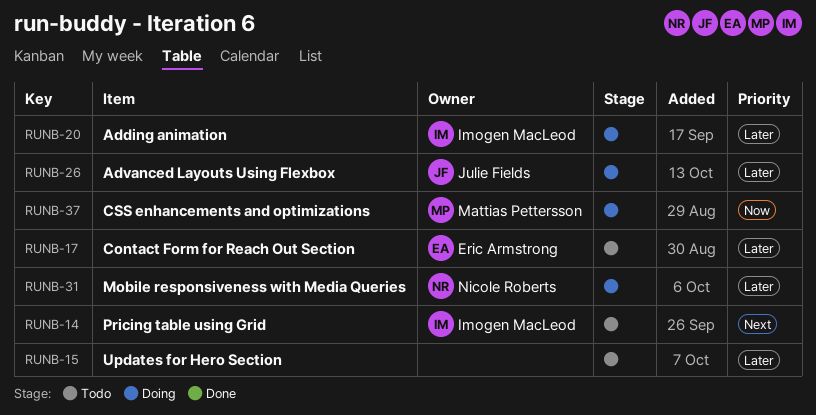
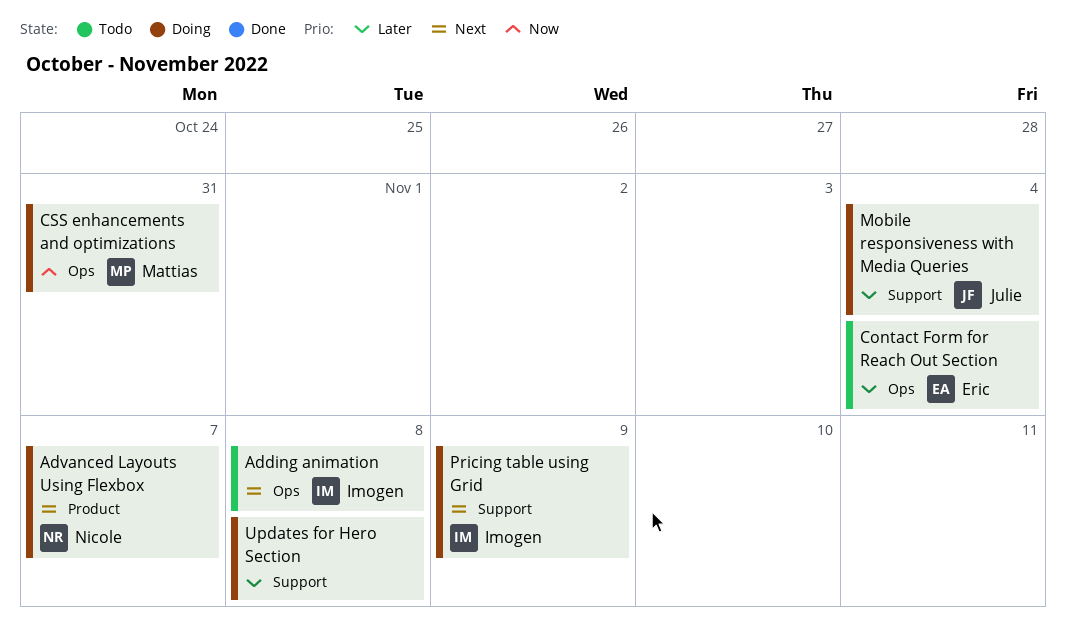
Adding animation, status: Doing -> Todo
Adding animation, priority: Later -> Next
Advanced Layouts Using Flexbox, owner: Julie Fields -> Nicole Roberts
Advanced Layouts Using Flexbox, priority: Later -> Next
Mobile responsiveness with Media Queries, owner: Nicole Roberts -> Julie Fields
Pricing table using Grid, status: Todo -> Doing
Updates for Hero Section, status: Todo -> Doing

